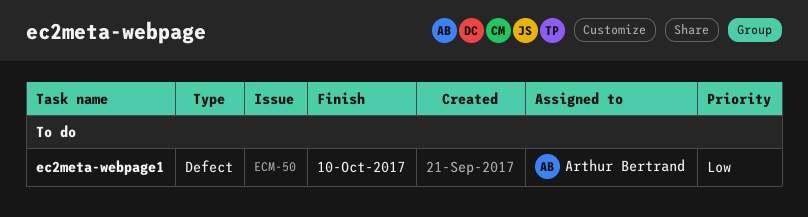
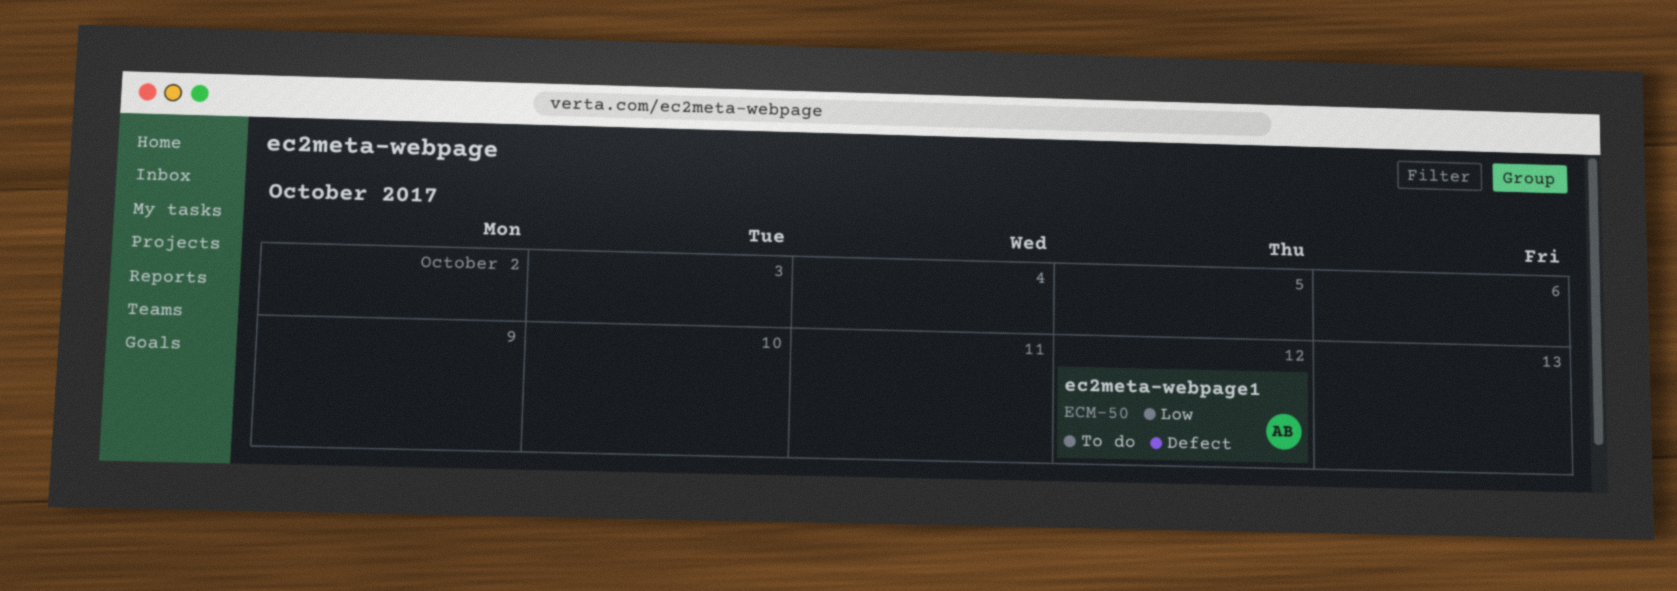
ECM-50, due: Oct 10 -> Oct 12

